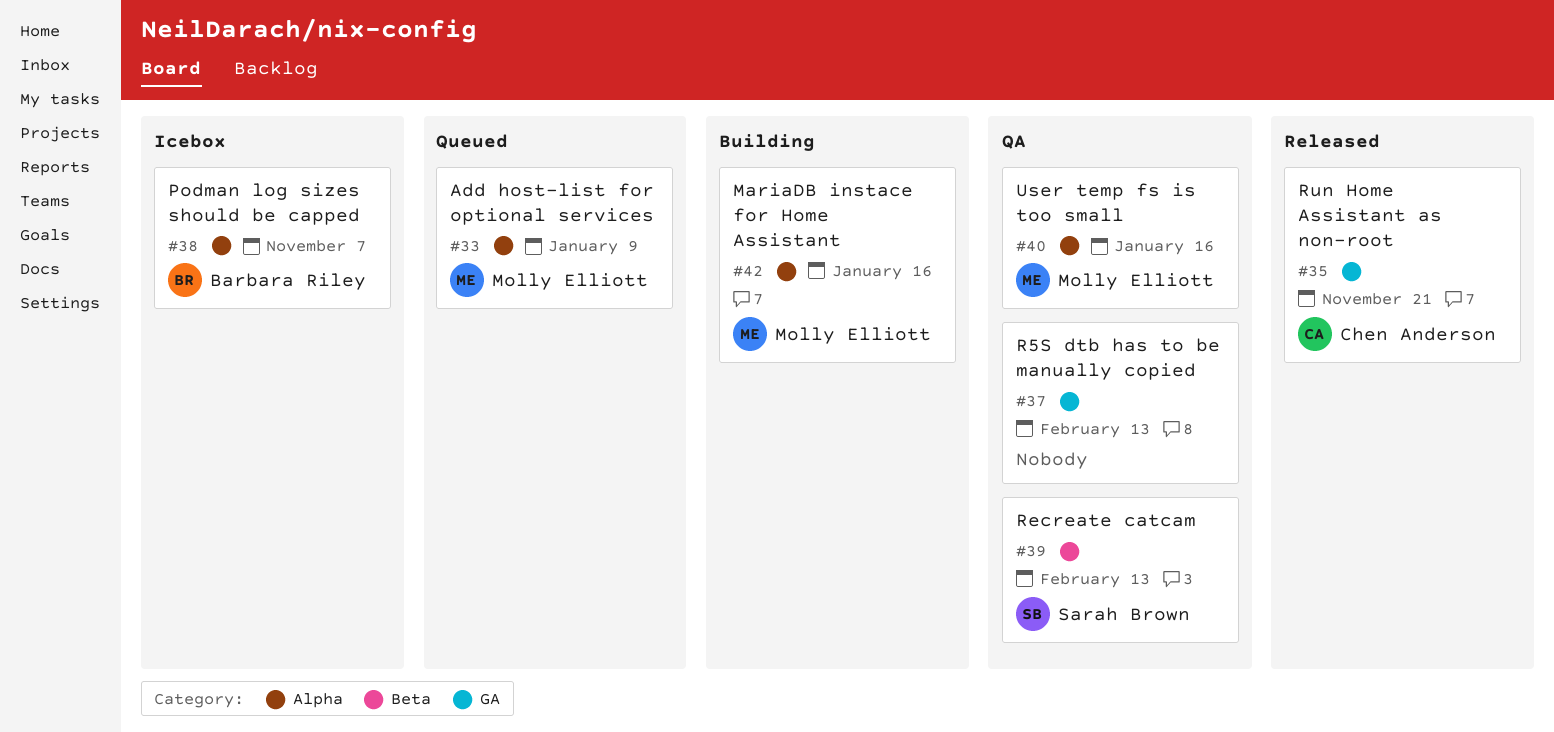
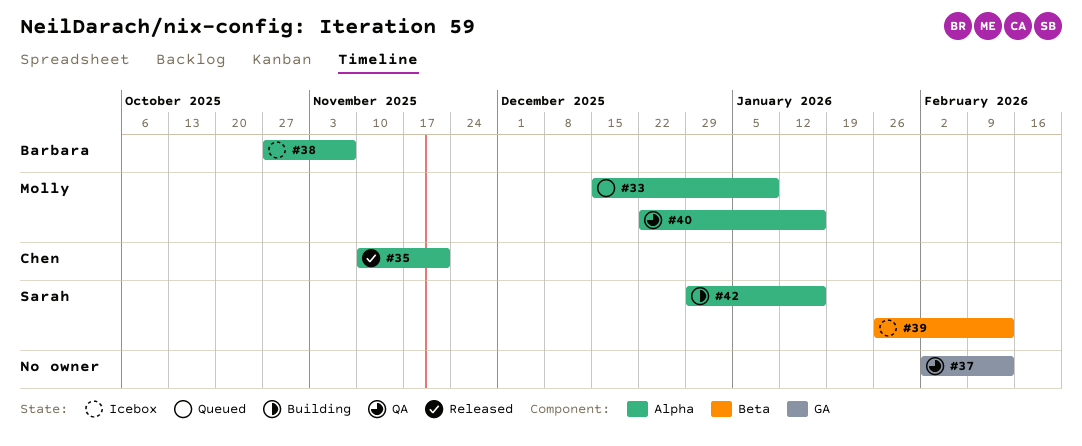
#35, label: GA -> Alpha
#39, status: QA -> Icebox
#42, owner: Molly Elliott -> Sarah Brown

